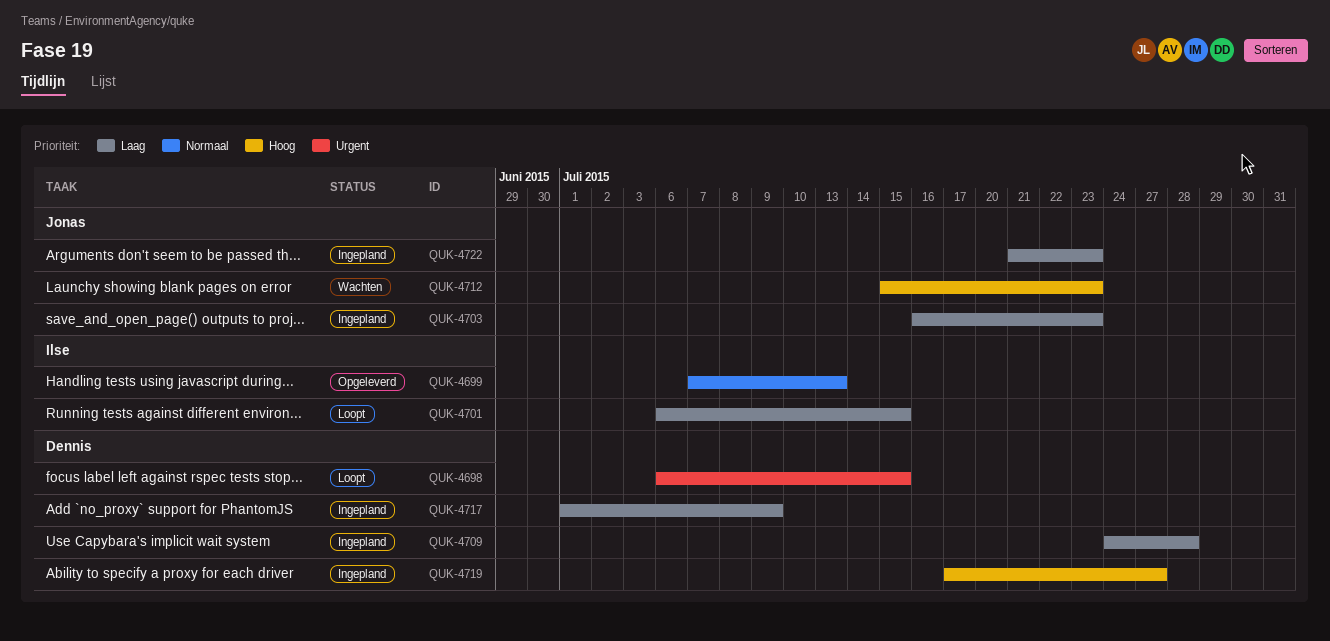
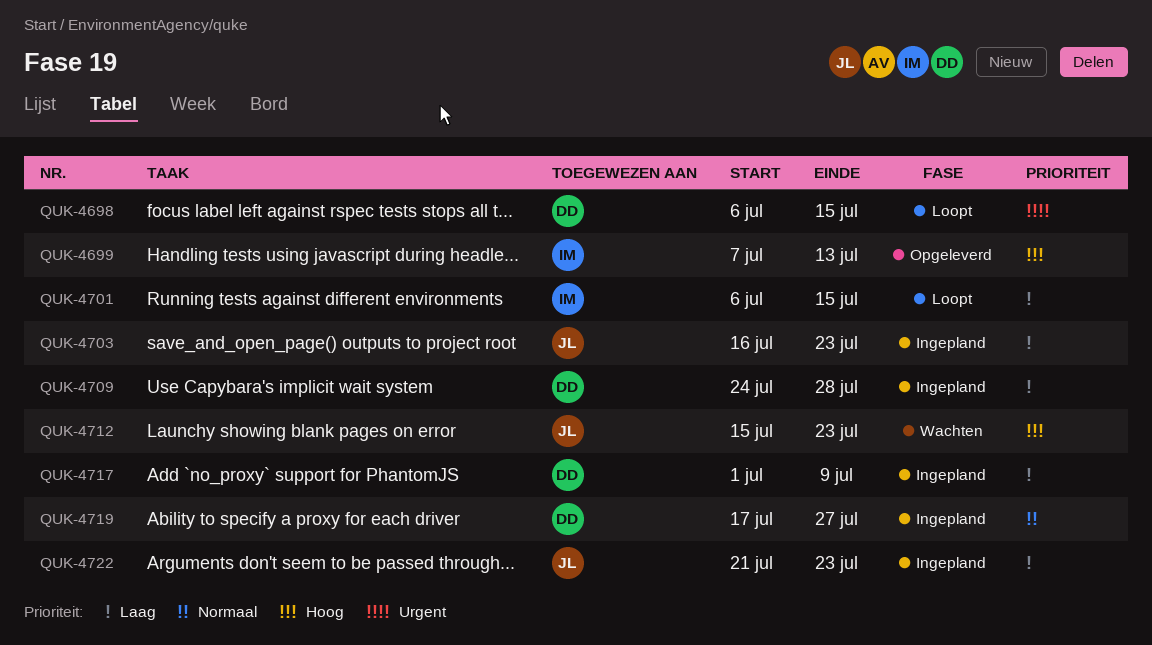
QUK-4699, priority: Normaal -> Hoog
QUK-4719, priority: Hoog -> Normaal

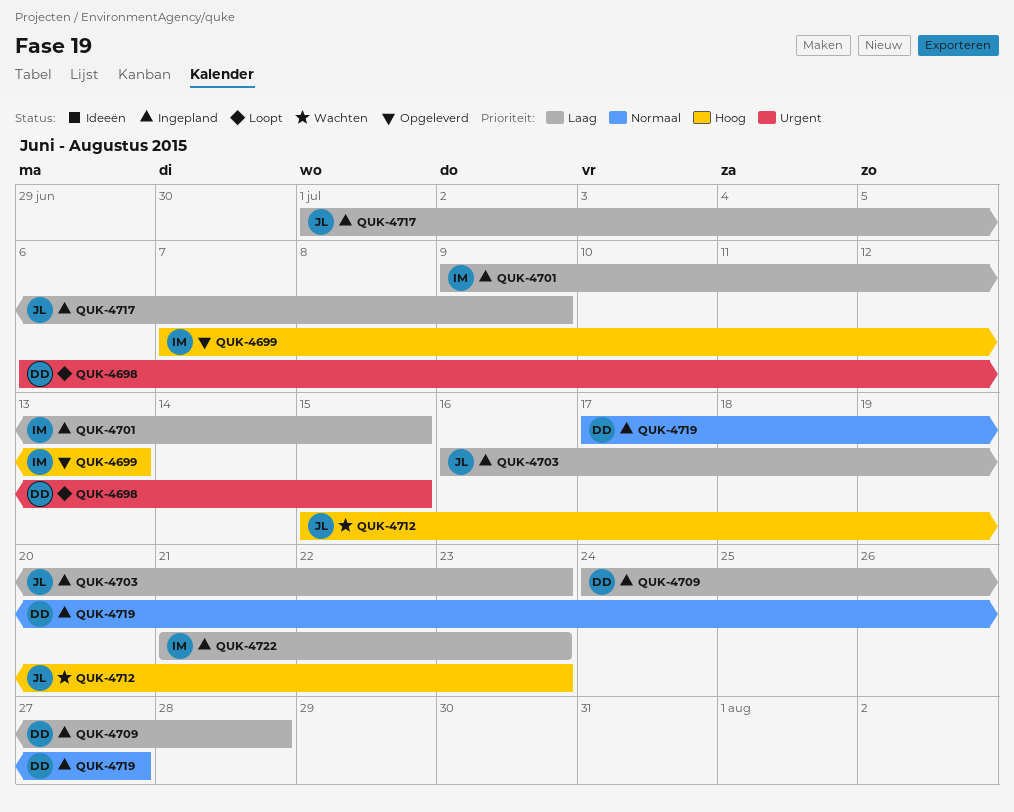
QUK-4701, status: Loopt -> Ingepland
QUK-4701, start: Jul 6 -> Jul 9
QUK-4717, owner: DD -> JL
QUK-4722, owner: JL -> IM

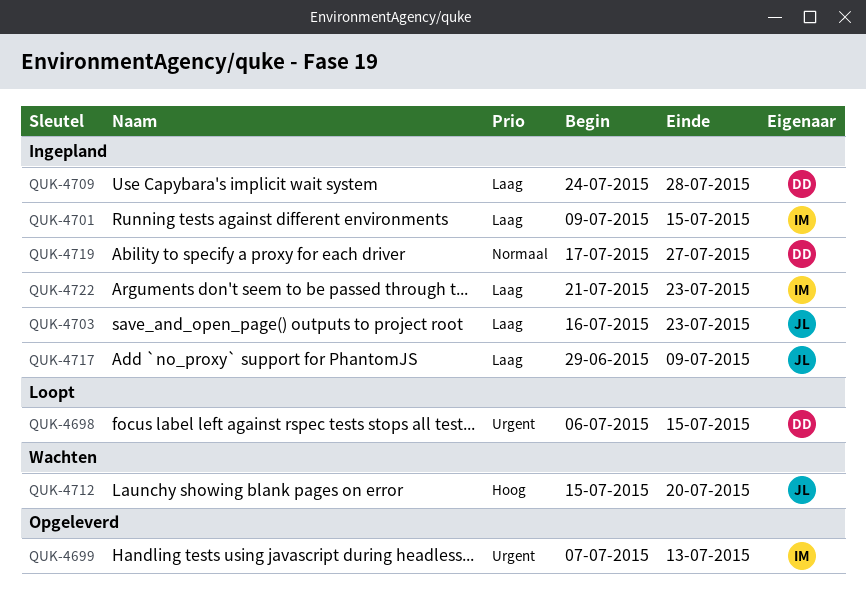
QUK-4699, priority: Hoog -> Urgent
QUK-4712, due: Jul 23 -> Jul 20
QUK-4717, start: Jul 1 -> Jun 29

